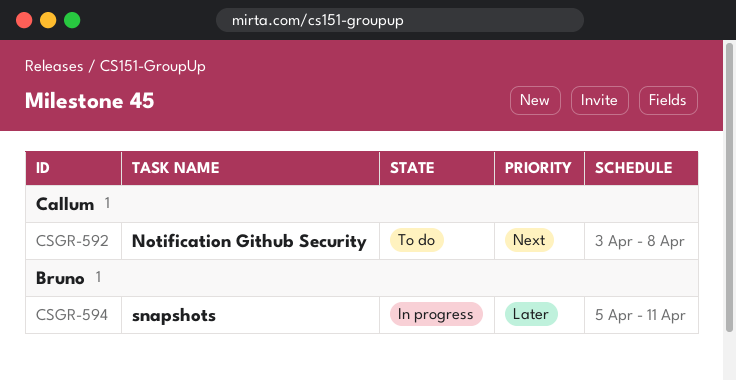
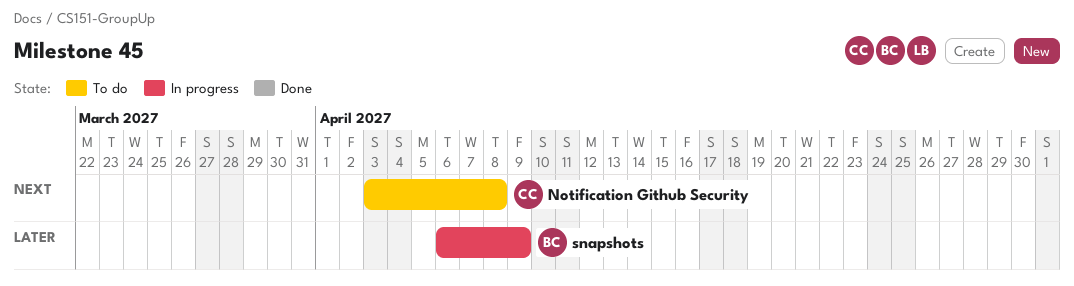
snapshots, start: Apr 5 -> Apr 6
snapshots, due: Apr 11 -> Apr 9

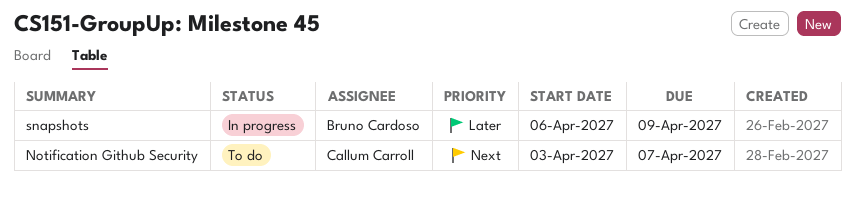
Notification Github Security, due: Apr 8 -> Apr 7

